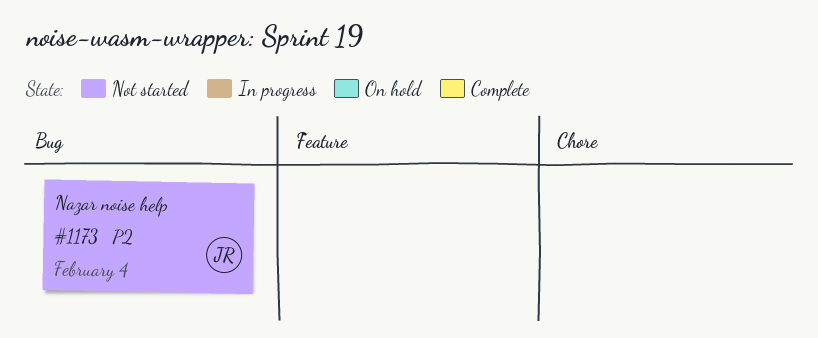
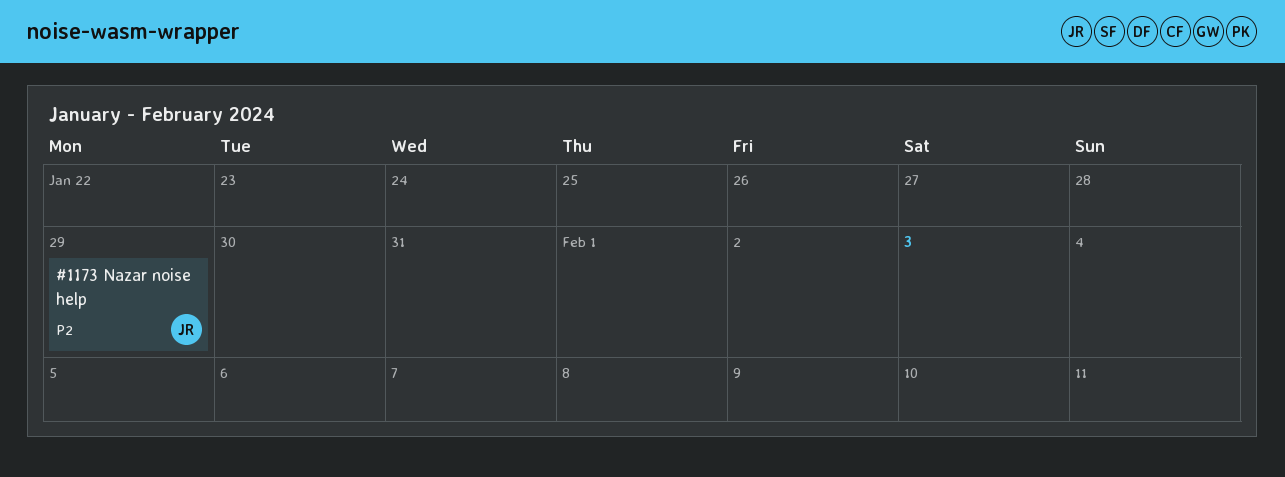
#1173, due: Feb 4 -> Jan 29

